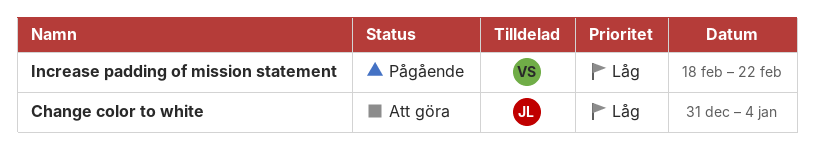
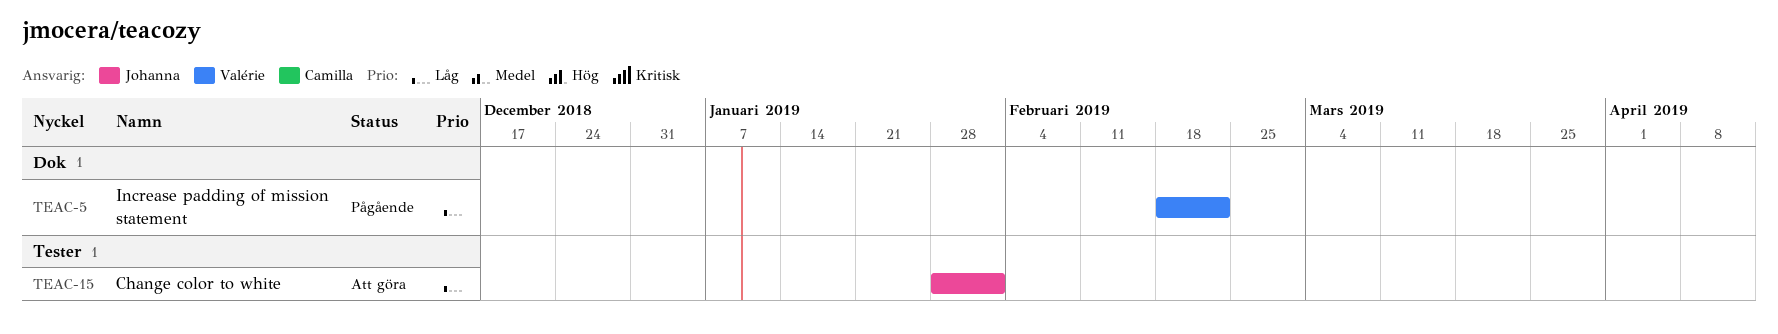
Change color to white, start: Dec 31 -> Jan 28
Change color to white, due: Jan 4 -> Feb 1

